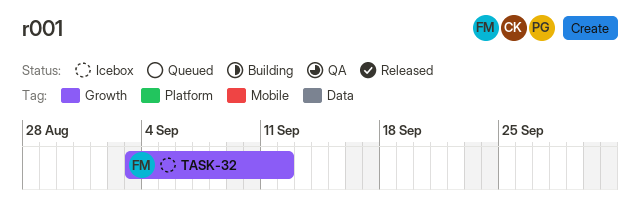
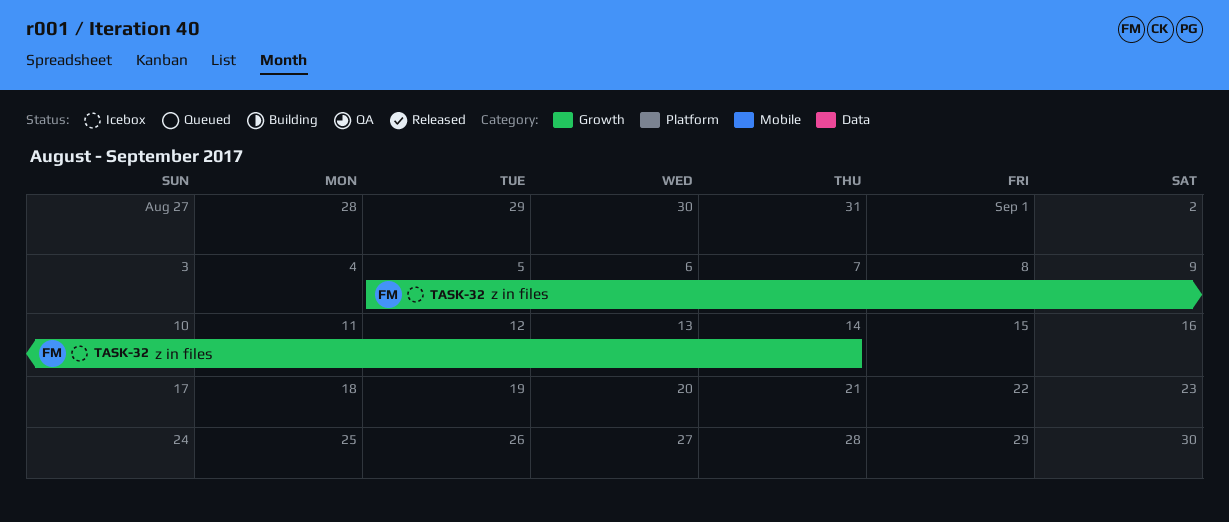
TASK-32, start: Sep 3 -> Sep 5
TASK-32, due: Sep 12 -> Sep 14

